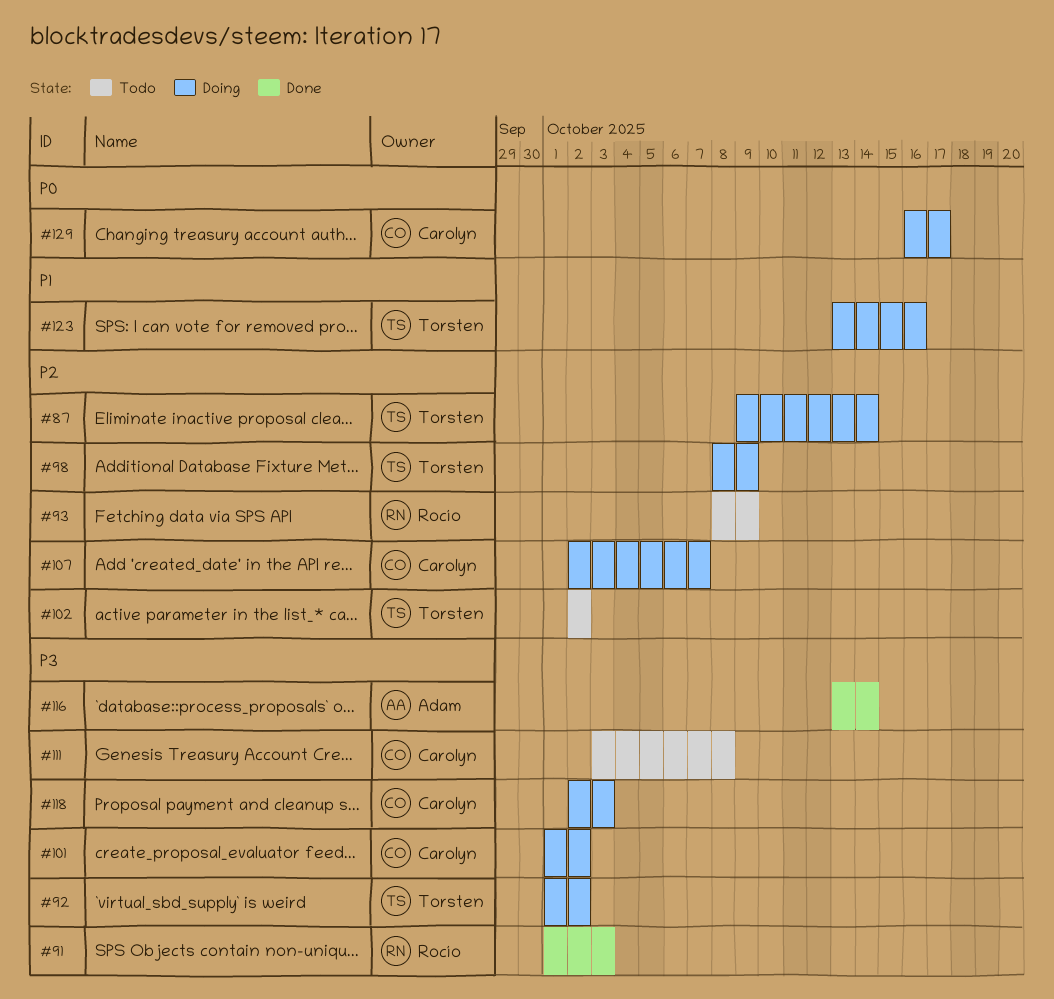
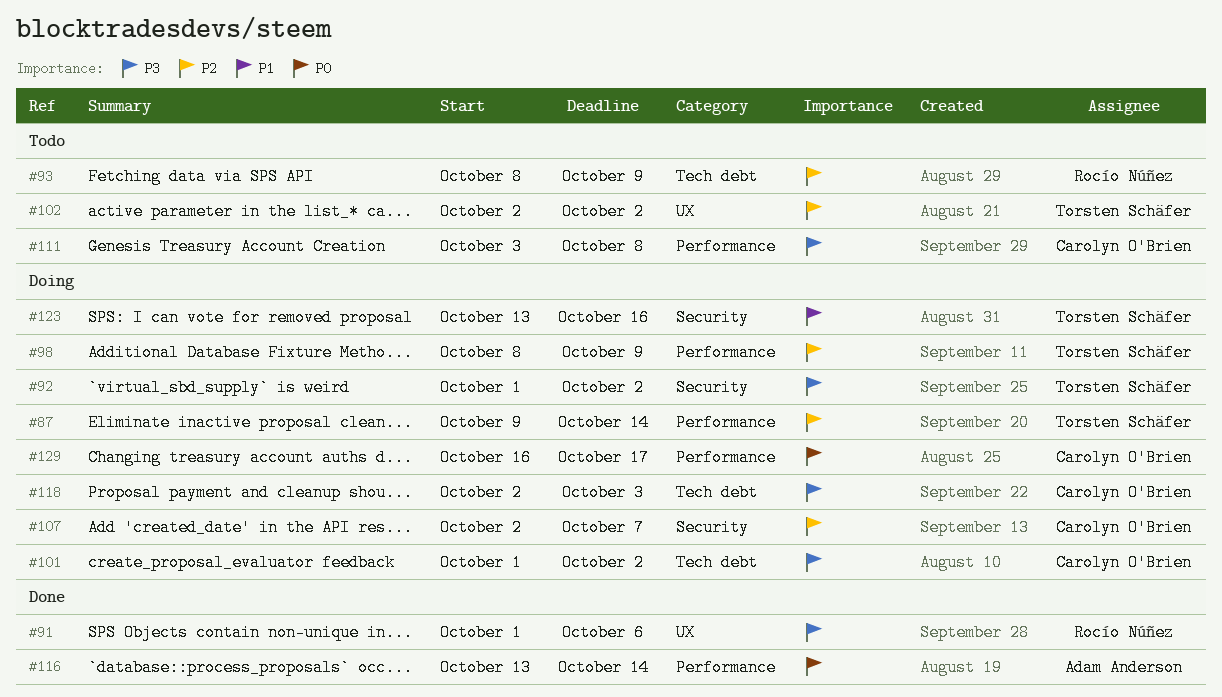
#91, due: Oct 3 -> Oct 6
#116, priority: P3 -> P0

